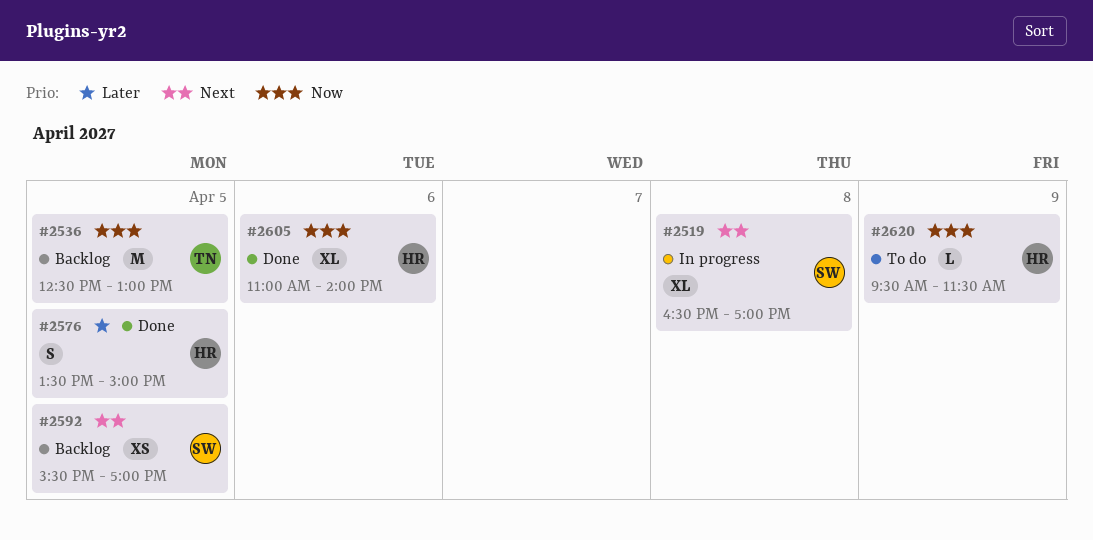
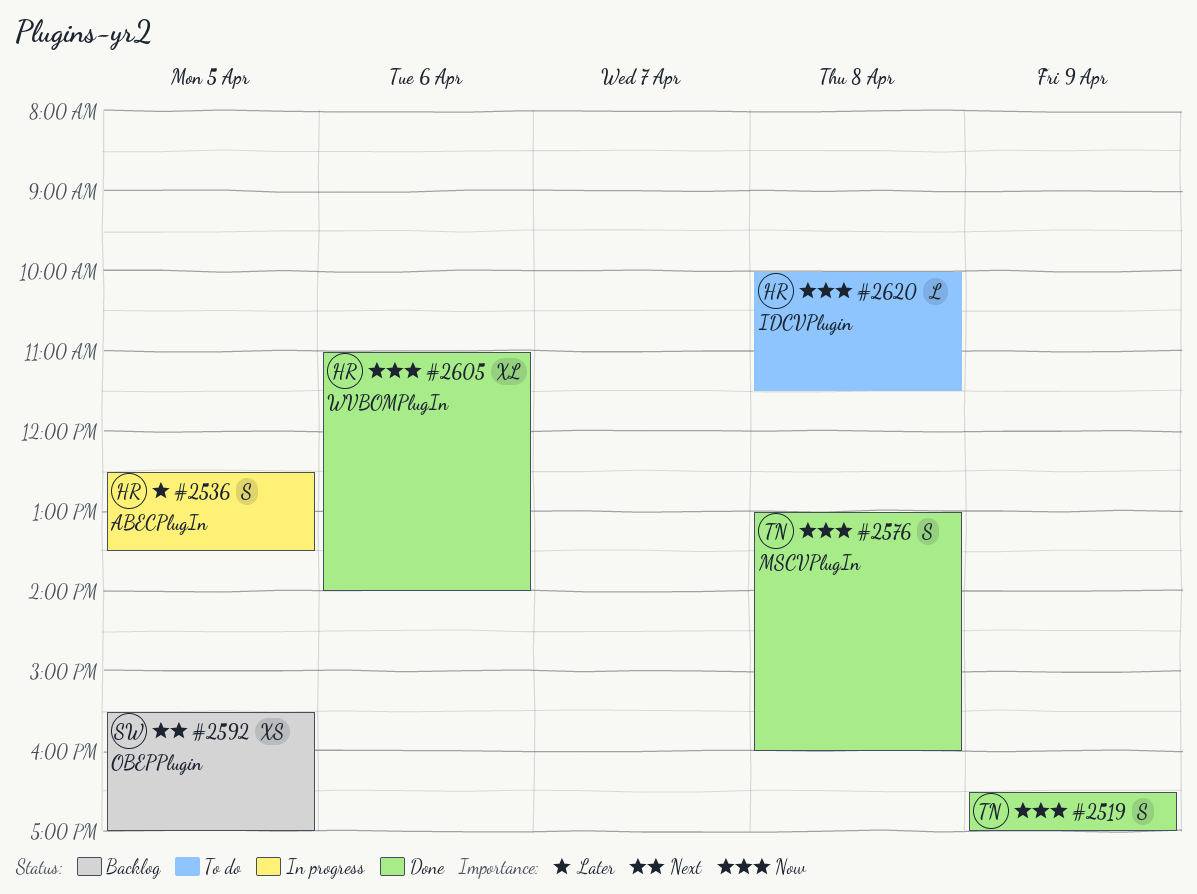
#2519, status: In progress -> Done
#2519, owner: SW -> TN
#2519, priority: Next -> Now
#2519, estimate: XL -> S
#2519, day: Apr 8 -> Apr 9
#2536, status: Backlog -> In progress
#2536, owner: TN -> HR
#2536, priority: Now -> Later
#2536, estimate: M -> S
#2536, ends: 13:00 -> 13:30
#2576, owner: HR -> TN
#2576, priority: Later -> Now
#2576, day: Apr 5 -> Apr 8
#2576, begins: 13:30 -> 13:00
#2576, ends: 15:00 -> 16:00
#2620, day: Apr 9 -> Apr 8
#2620, begins: 09:30 -> 10:00

